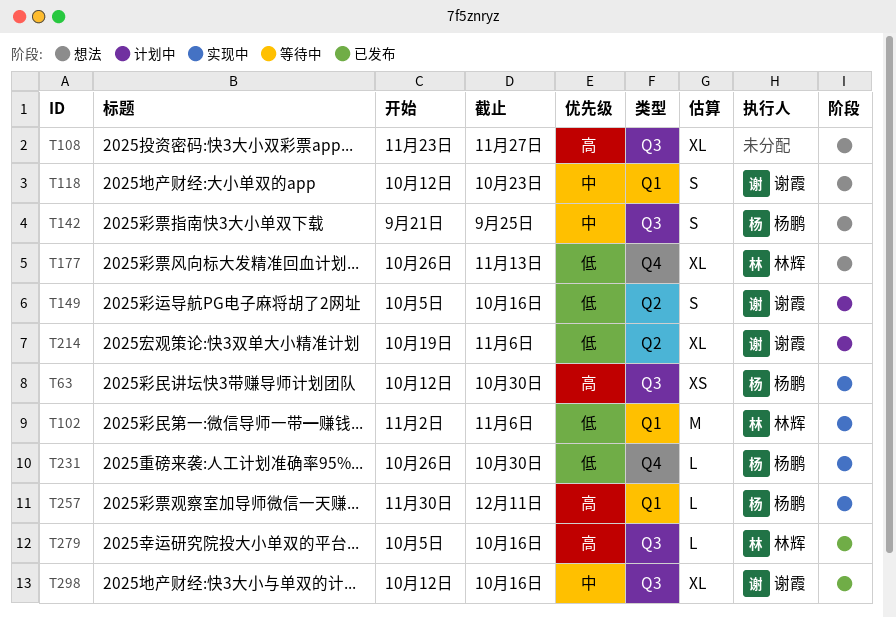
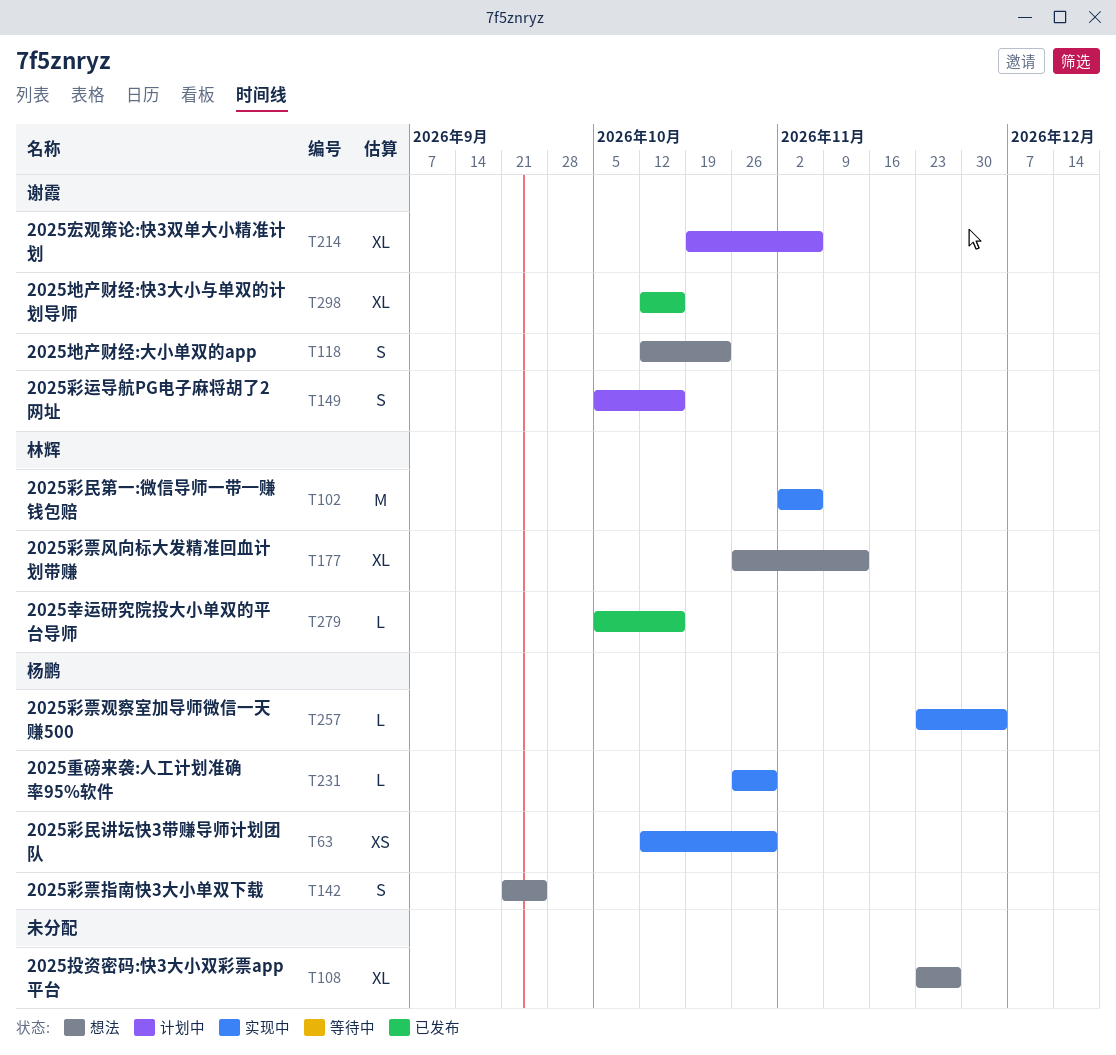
T257, start: Nov 30 -> Nov 23
T257, due: Dec 11 -> Dec 4

